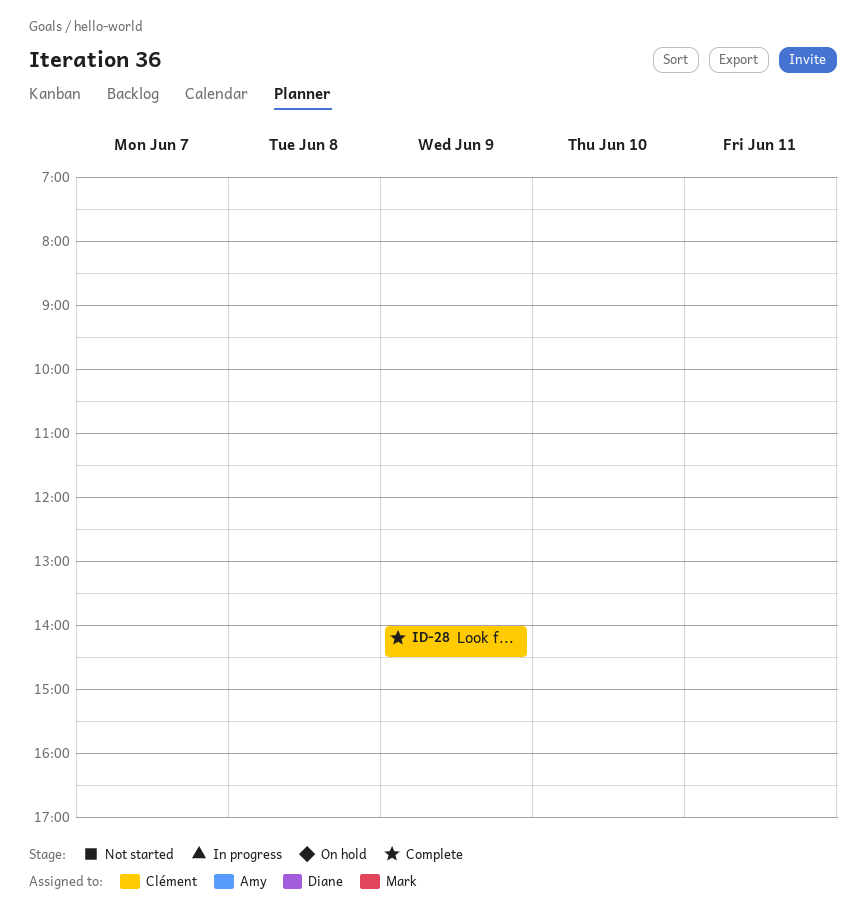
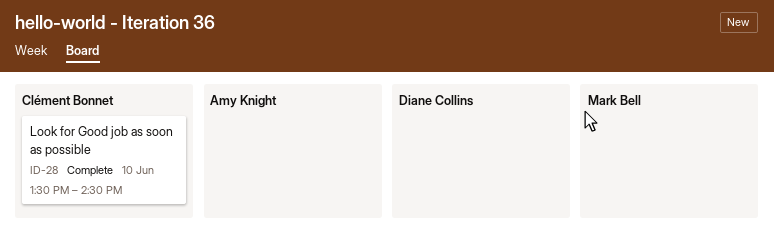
ID-28, day: Jun 9 -> Jun 10
ID-28, begins: 14:00 -> 13:30

